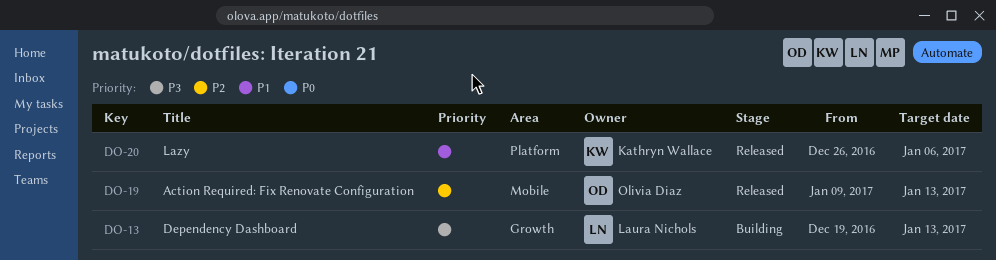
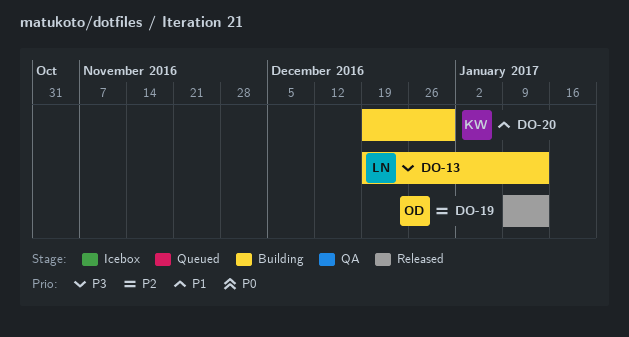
DO-20, status: Released -> Building
DO-20, start: Dec 26 -> Dec 19
DO-20, due: Jan 6 -> Dec 30

